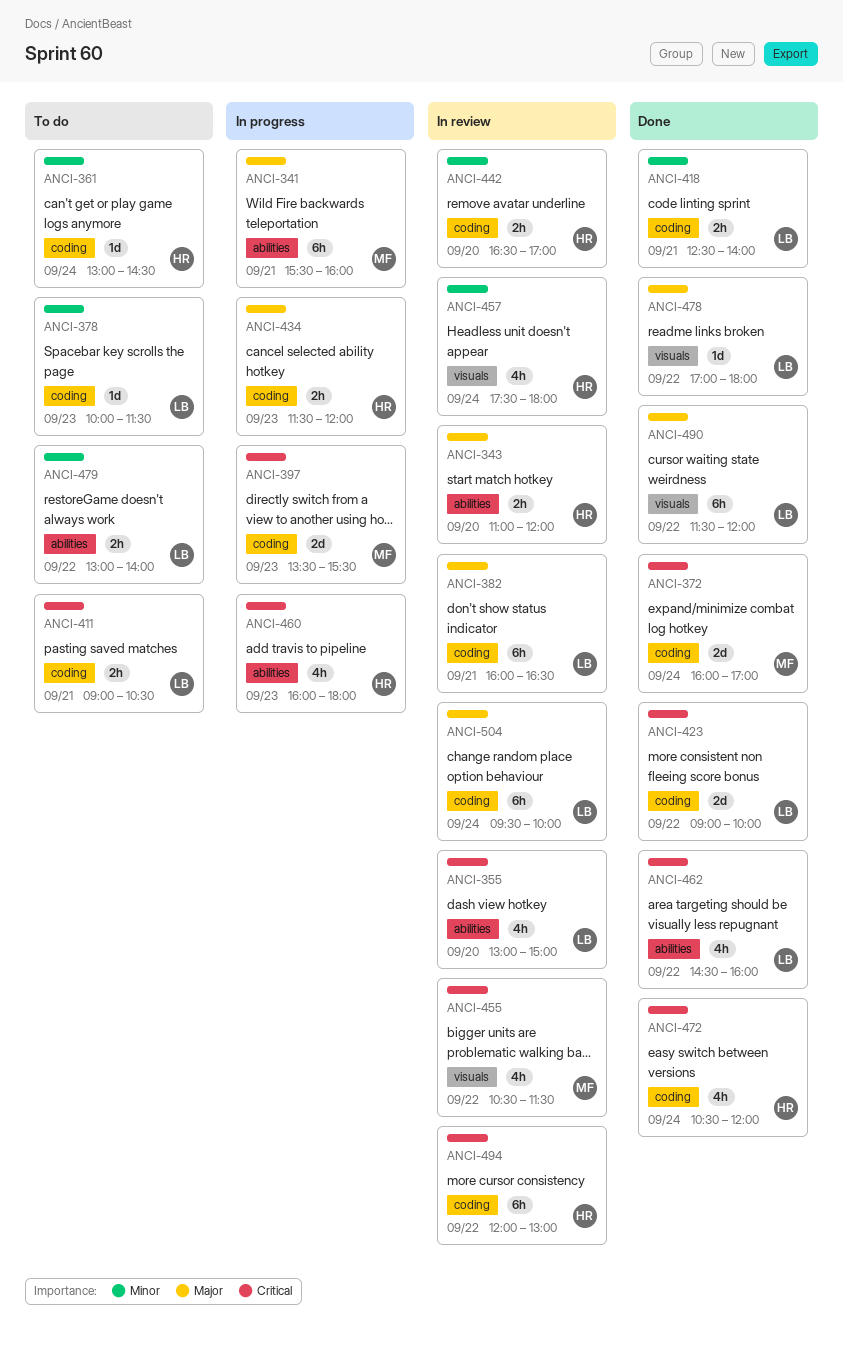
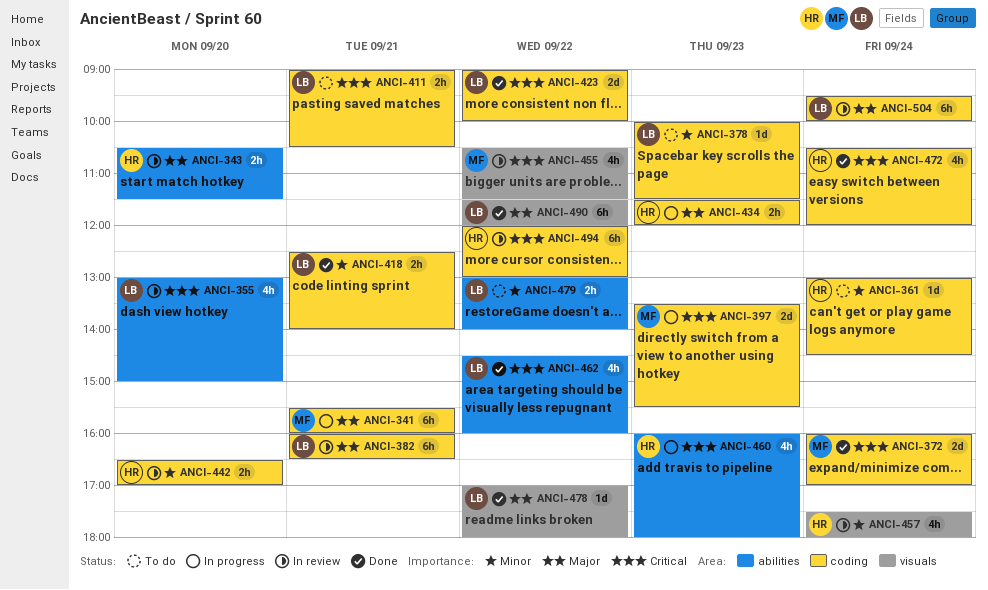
ANCI-341, label: abilities -> coding
ANCI-343, begins: 11:00 -> 10:30
ANCI-343, ends: 12:00 -> 11:30

